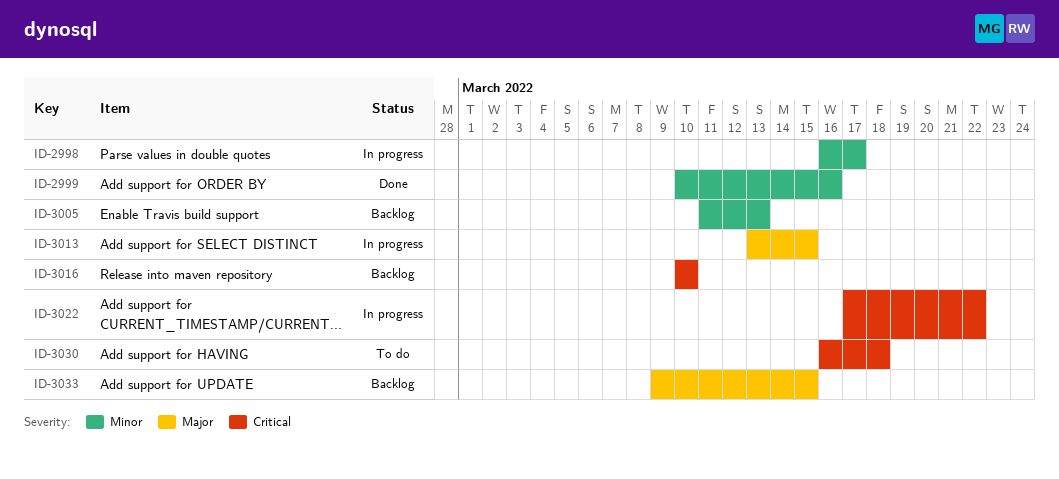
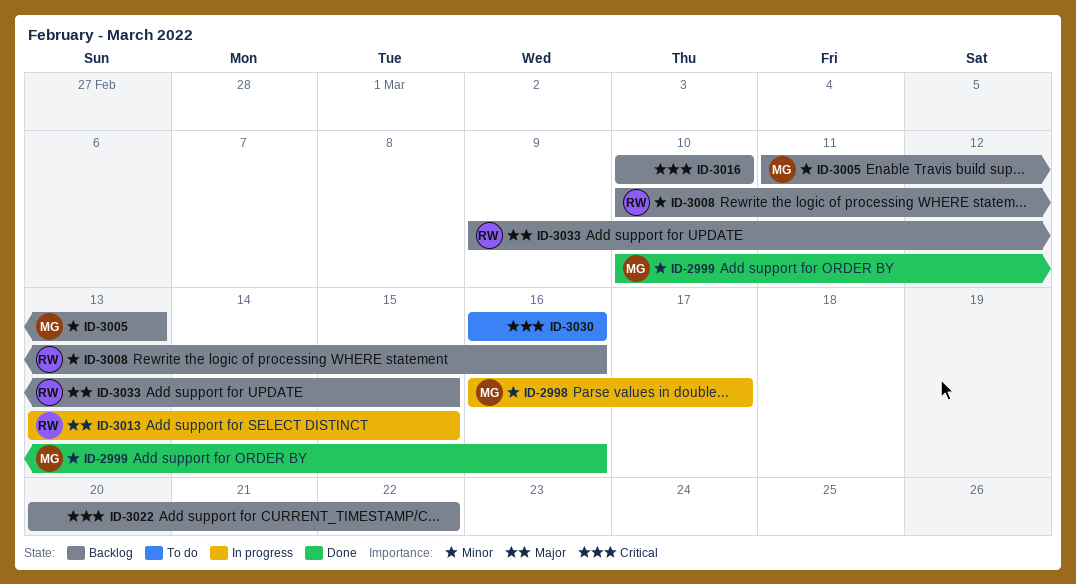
ID-3008: none -> present
ID-3022, status: In progress -> Backlog
ID-3022, start: Mar 17 -> Mar 20
ID-3030, due: Mar 18 -> Mar 16

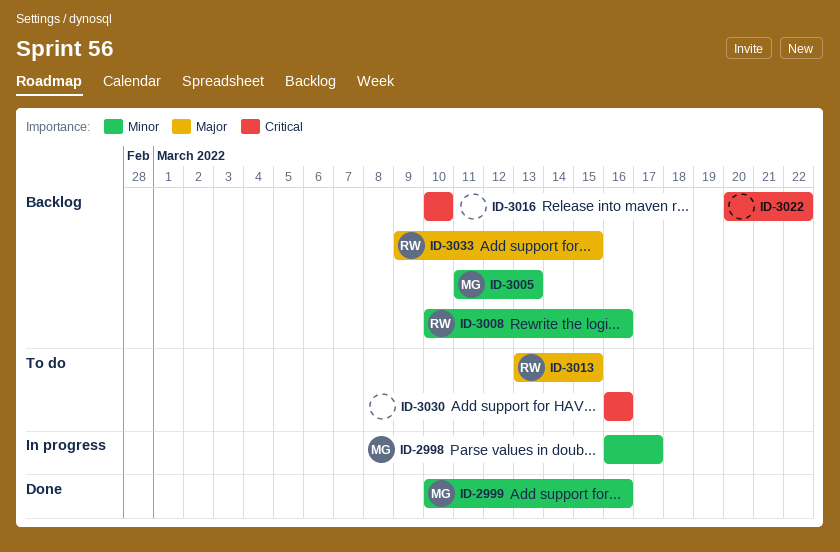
ID-3013, status: In progress -> To do

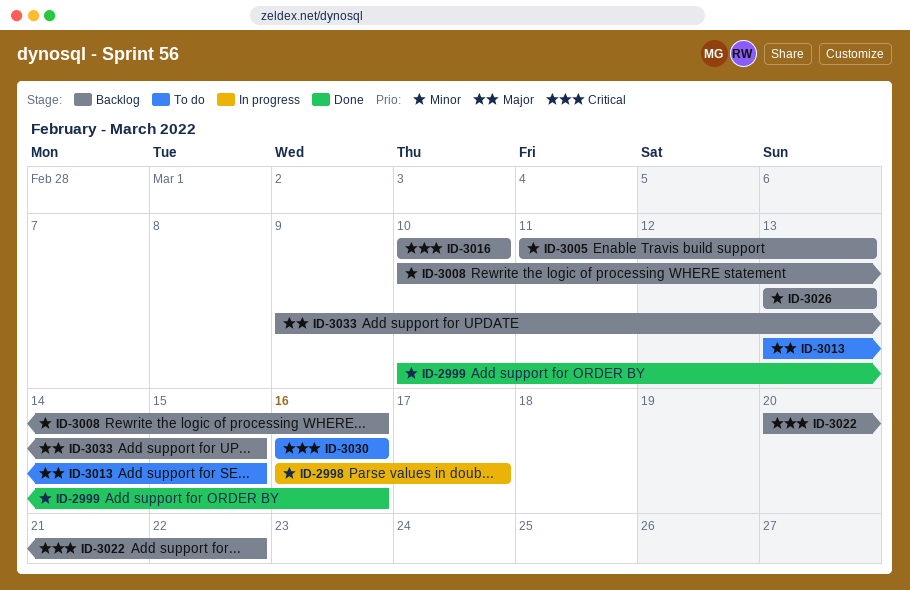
ID-3026: none -> present

